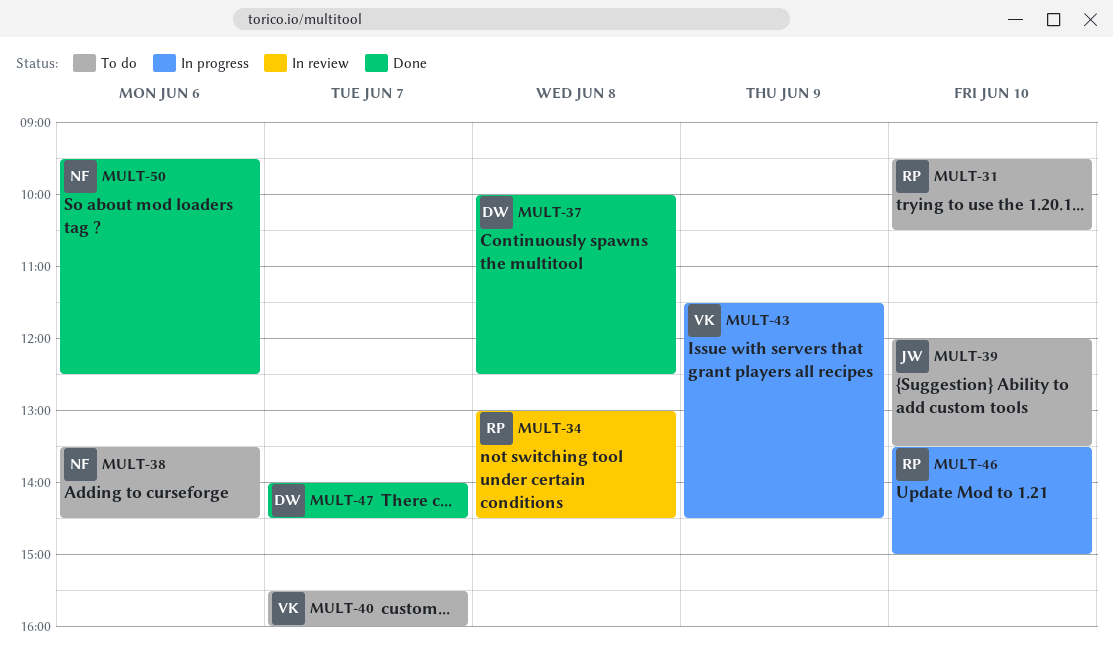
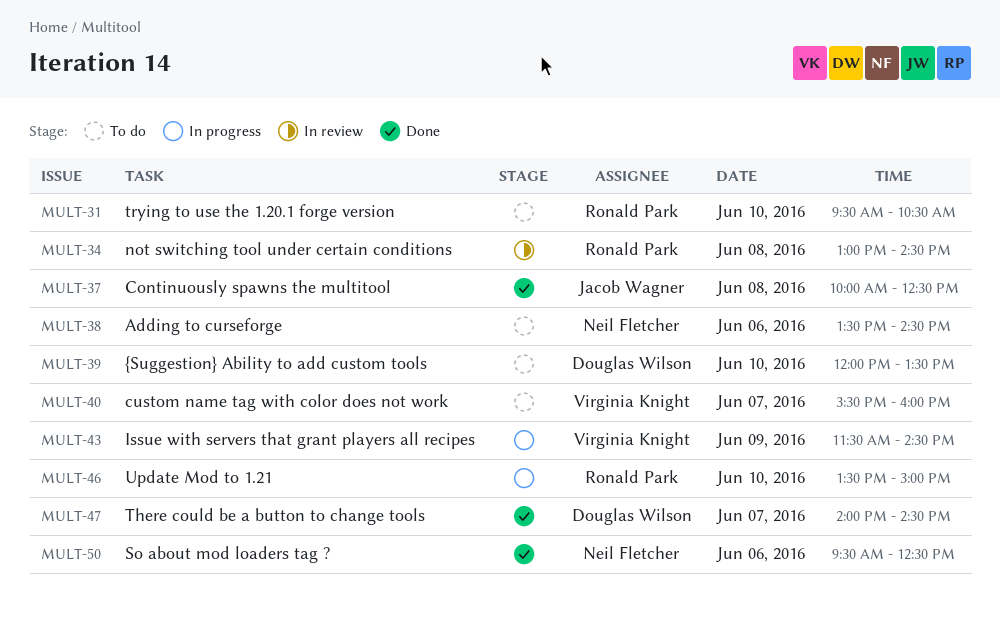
MULT-37, owner: Douglas Wilson -> Jacob Wagner
MULT-39, owner: Jacob Wagner -> Douglas Wilson

